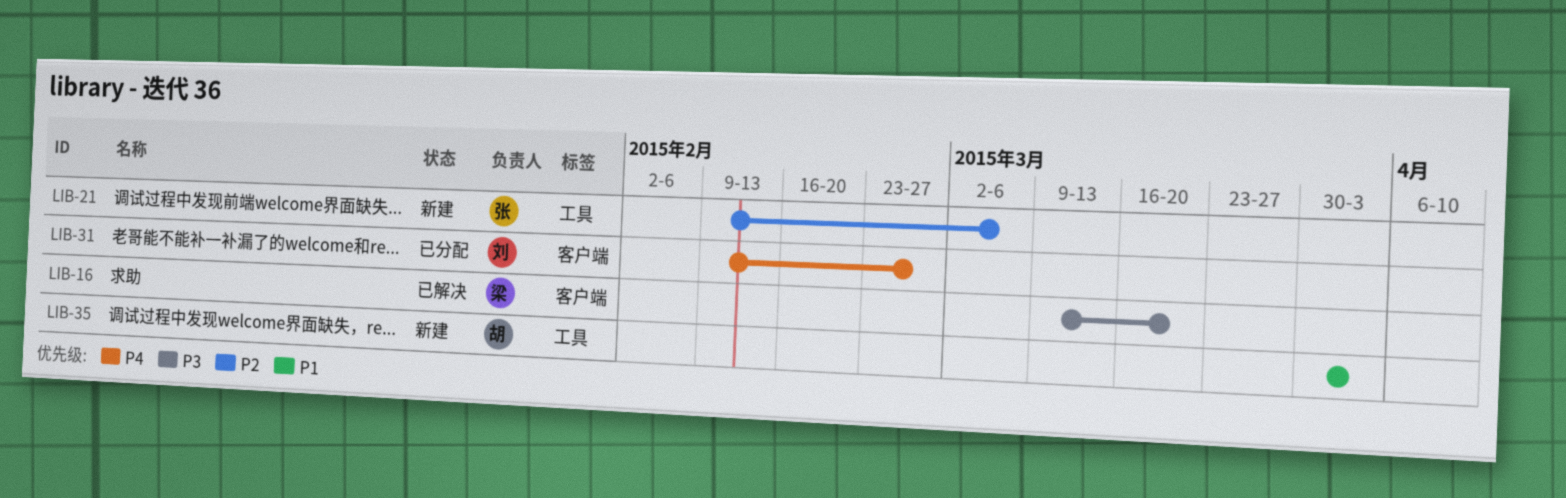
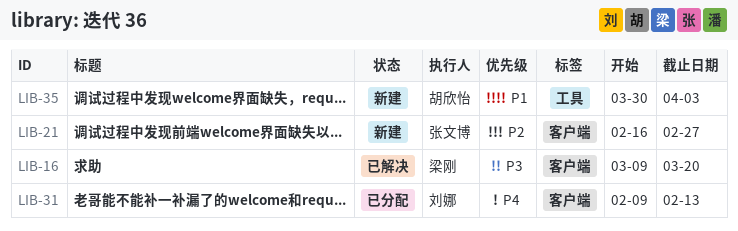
LIB-21, label: 工具 -> 客户端
LIB-21, start: Feb 9 -> Feb 16
LIB-21, due: Mar 6 -> Feb 27
LIB-31, due: Feb 27 -> Feb 13

